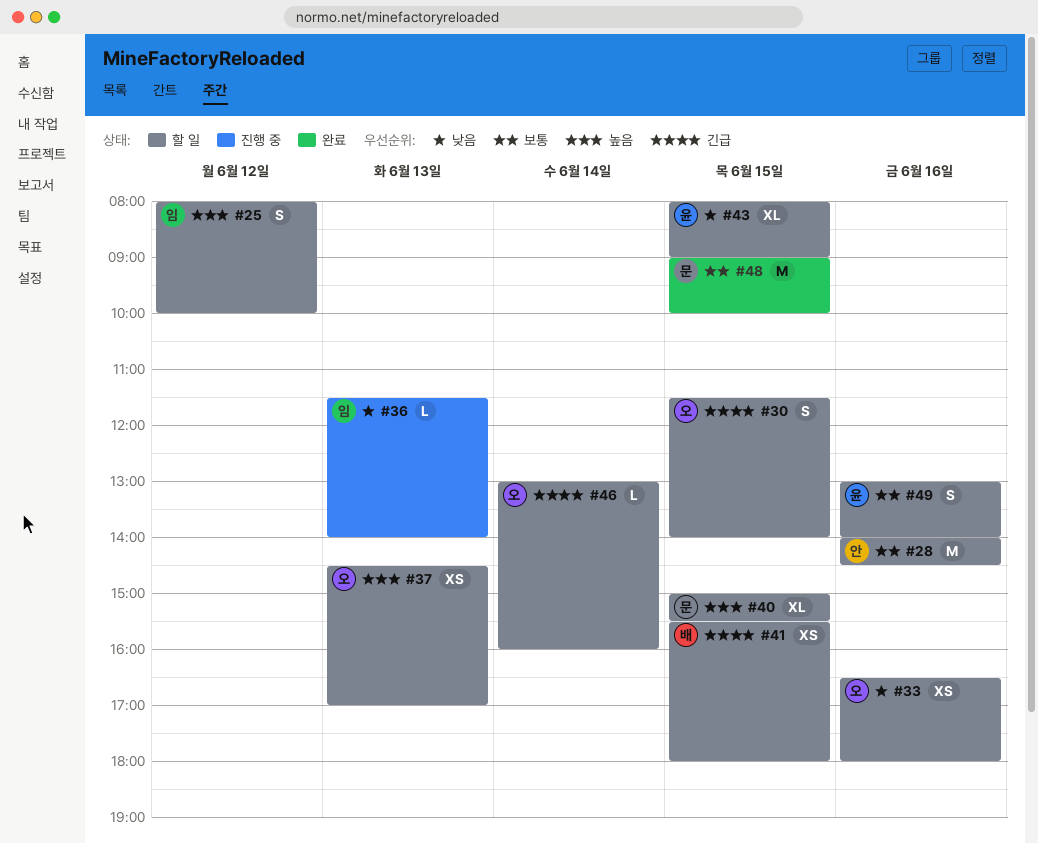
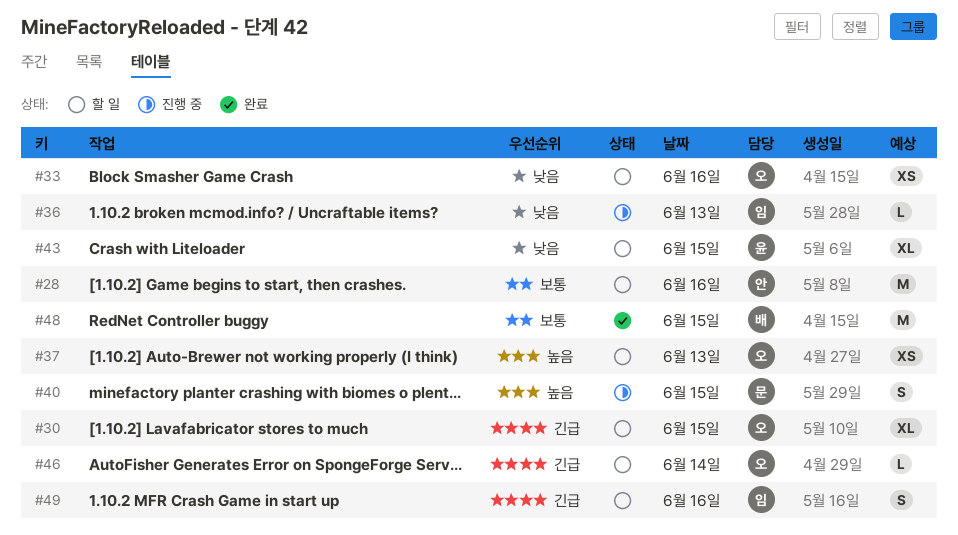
#25: present -> none
#30, estimate: S -> XL
#40, status: 할 일 -> 진행 중
#40, estimate: XL -> S
#41: present -> none
#48, owner: 문 -> 배
#49, owner: 윤 -> 임
#49, priority: 보통 -> 긴급

